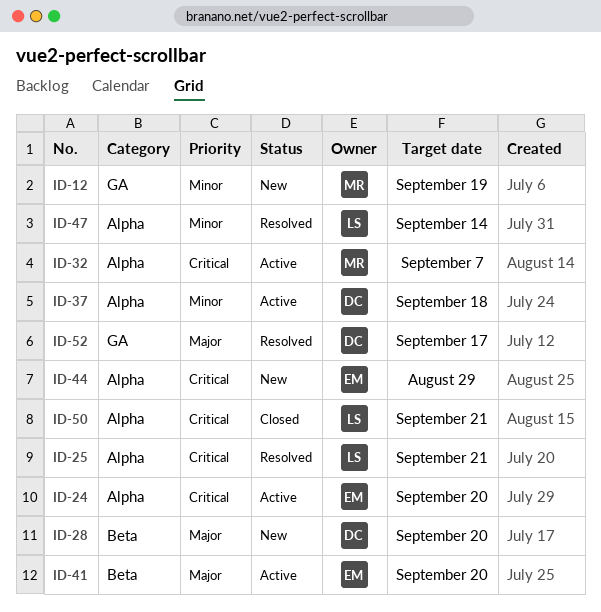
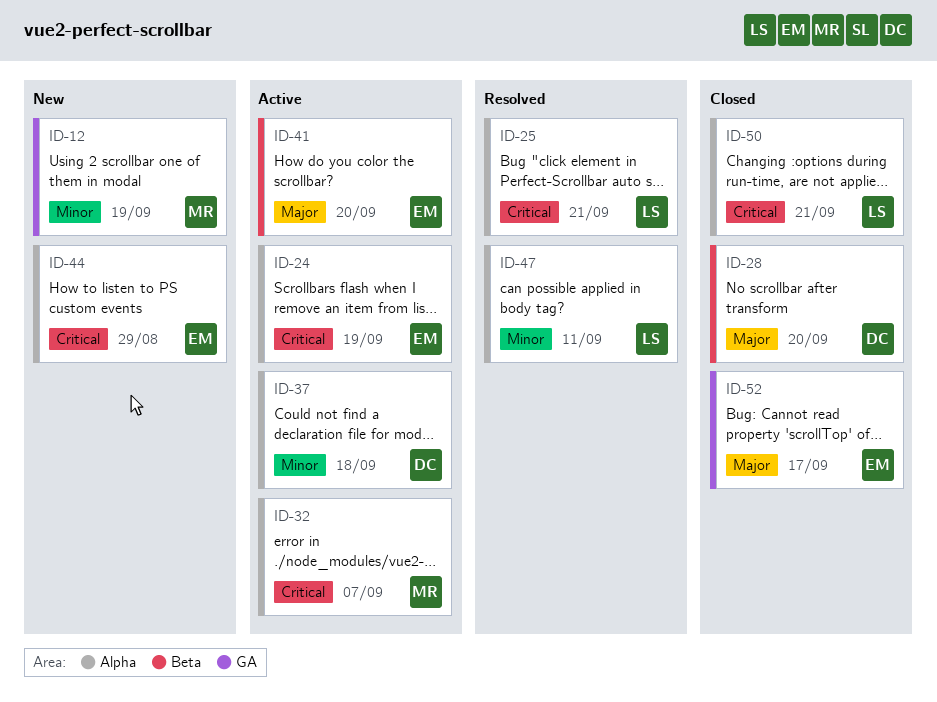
ID-24, due: Sep 20 -> Sep 19
ID-28, status: New -> Closed
ID-47, due: Sep 14 -> Sep 11
ID-52, status: Resolved -> Closed
ID-52, owner: DC -> EM

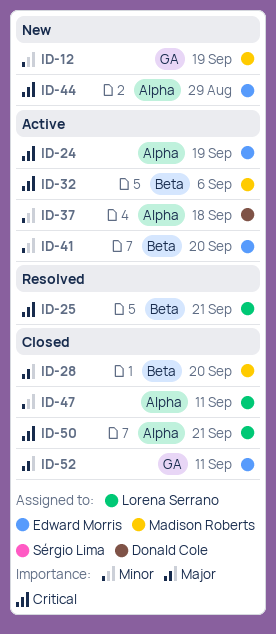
ID-25, label: Alpha -> Beta
ID-28, owner: Donald Cole -> Madison Roberts
ID-32, label: Alpha -> Beta
ID-32, due: Sep 7 -> Sep 6
ID-41, priority: Major -> Minor
ID-47, status: Resolved -> Closed
ID-52, due: Sep 17 -> Sep 11

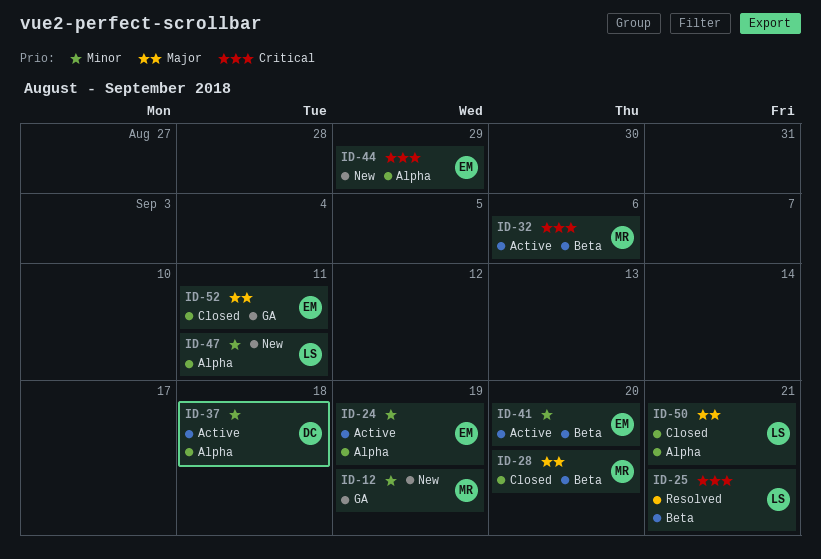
ID-24, priority: Critical -> Minor
ID-47, status: Closed -> New
ID-50, priority: Critical -> Major

